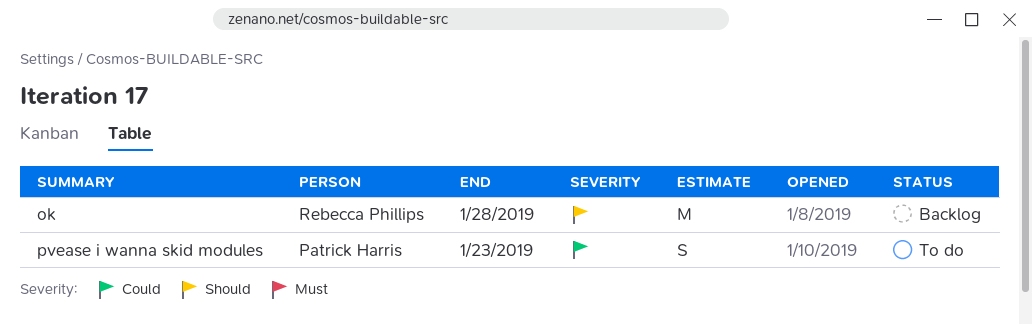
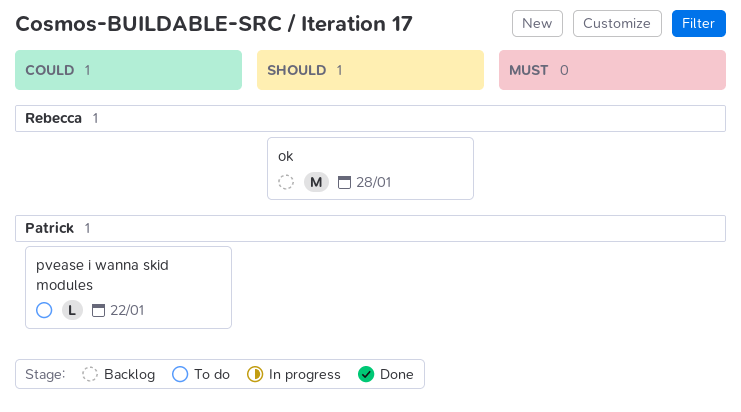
pvease i wanna skid modules, estimate: S -> L
pvease i wanna skid modules, due: Jan 23 -> Jan 22

